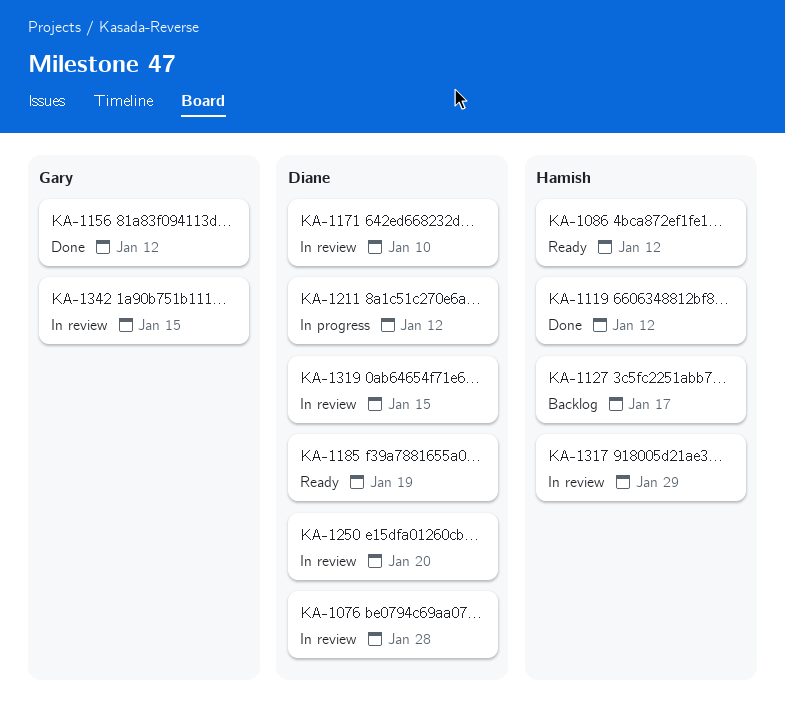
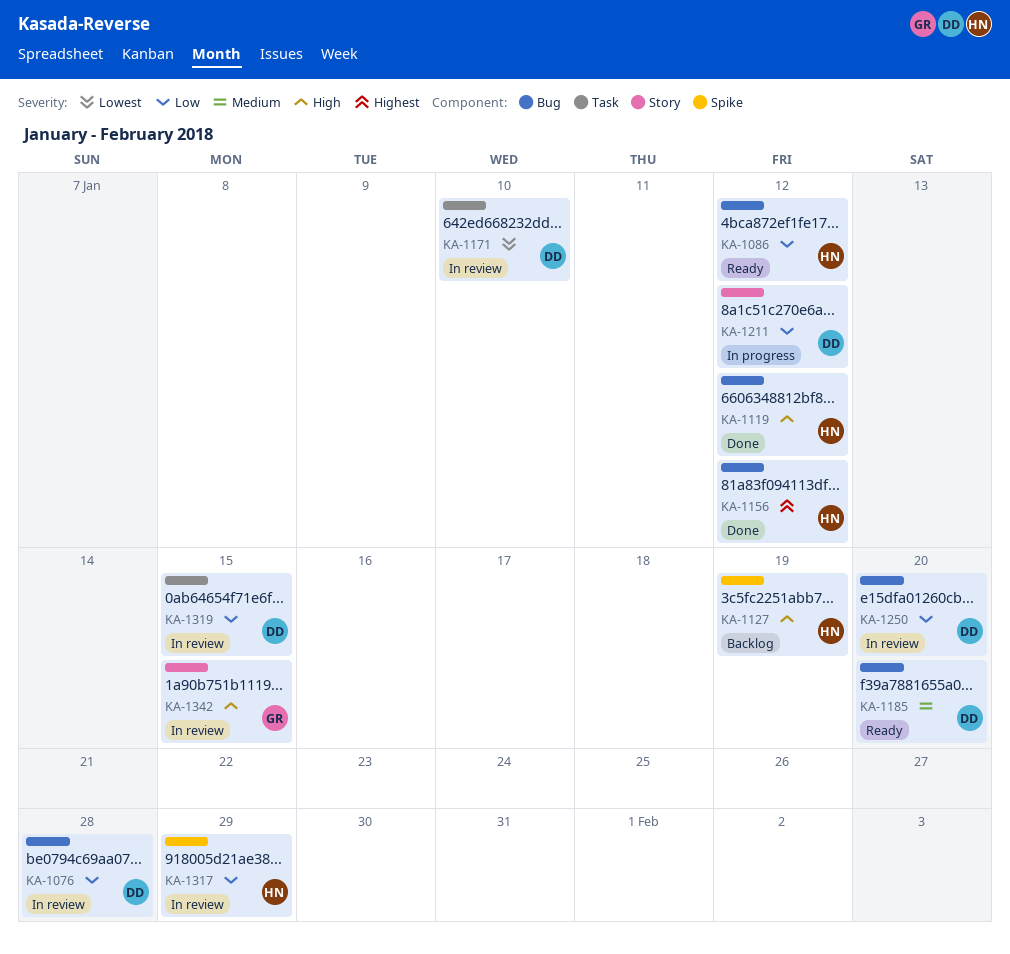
KA-1127, due: Jan 17 -> Jan 19
KA-1156, owner: Gary -> Hamish
KA-1185, due: Jan 19 -> Jan 20

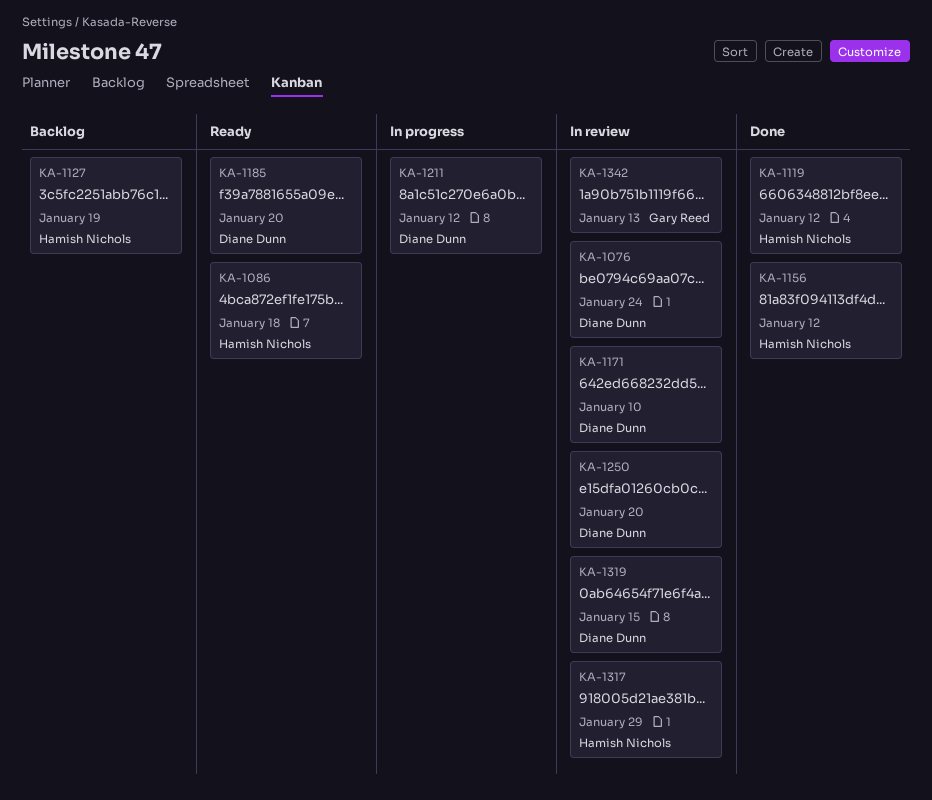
KA-1076, due: Jan 28 -> Jan 24
KA-1086, due: Jan 12 -> Jan 18
KA-1342, due: Jan 15 -> Jan 13

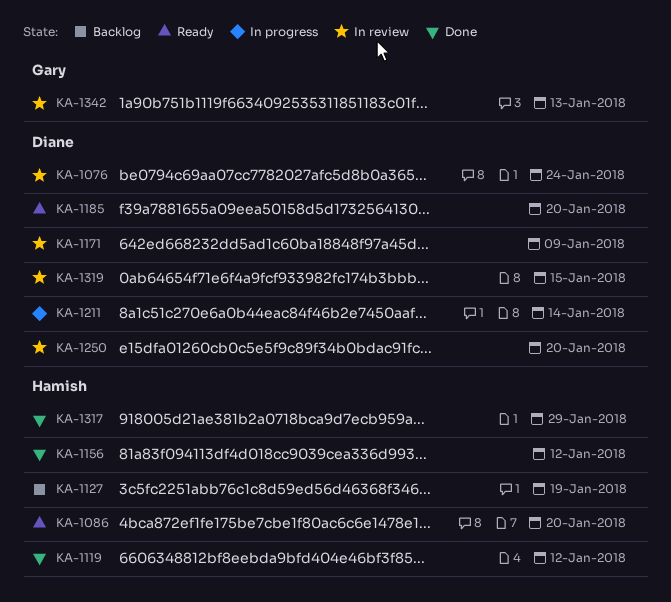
KA-1086, due: Jan 18 -> Jan 20
KA-1171, due: Jan 10 -> Jan 9
KA-1211, due: Jan 12 -> Jan 14
KA-1317, status: In review -> Done

